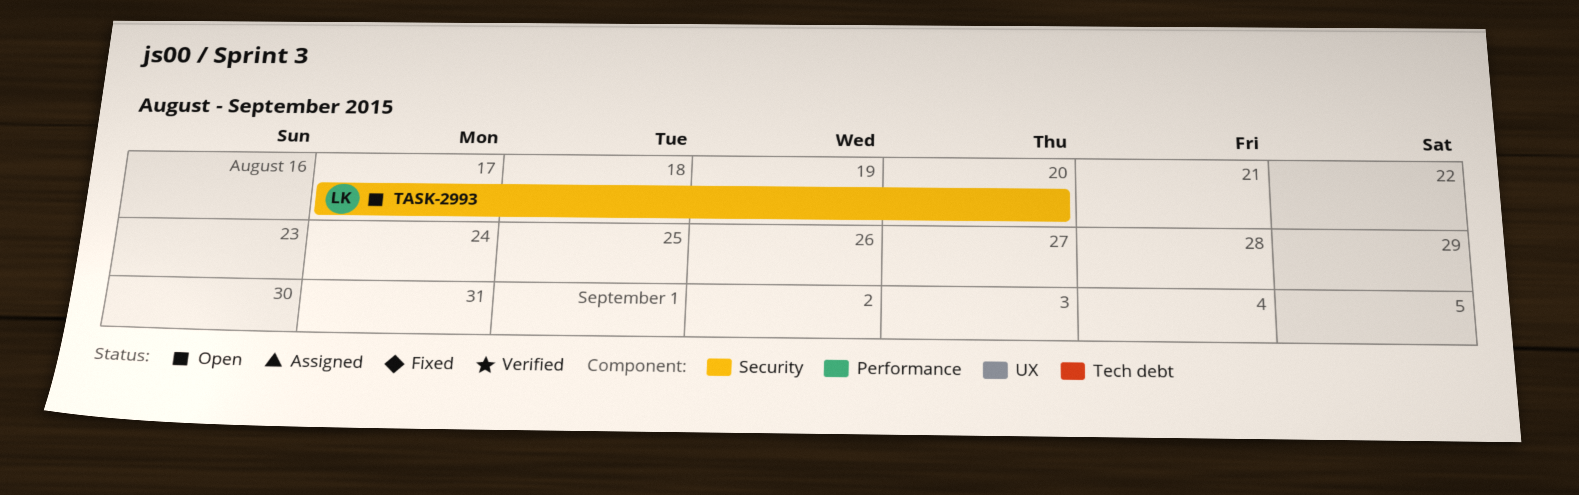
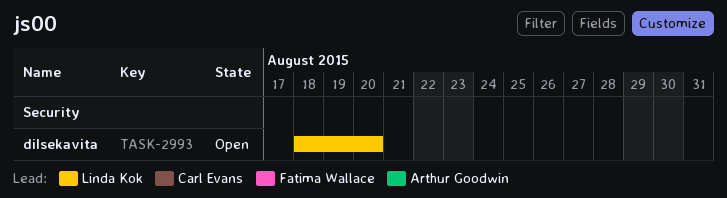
TASK-2993, start: Aug 17 -> Aug 18

